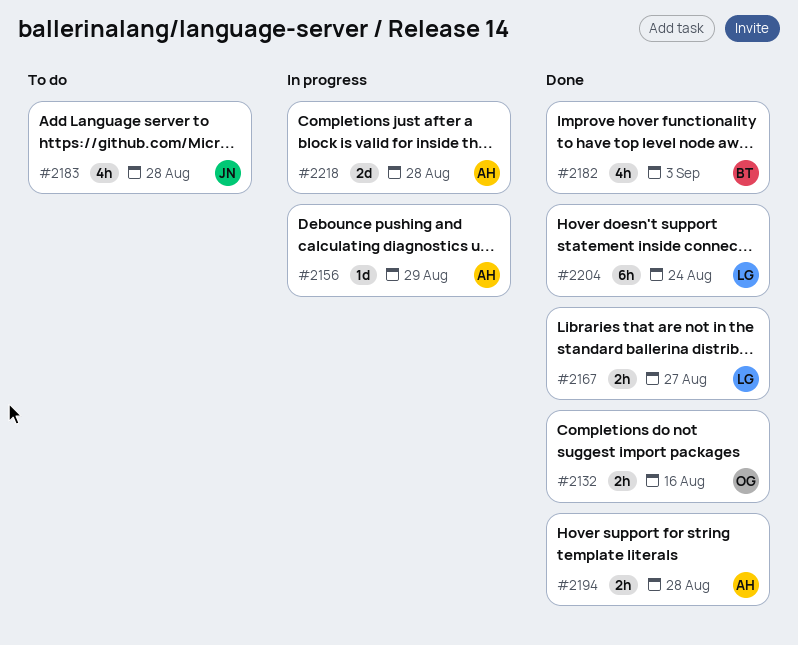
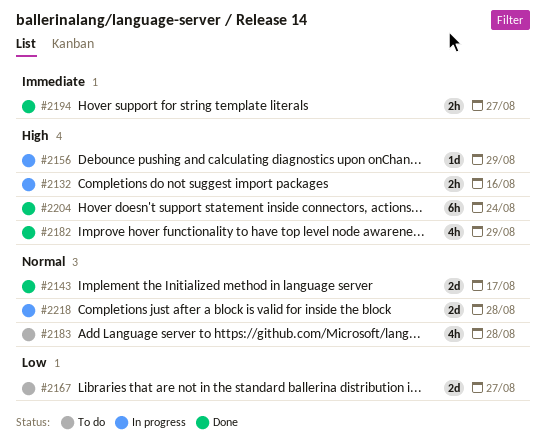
#2132, status: Done -> In progress
#2143: none -> present
#2167, status: Done -> To do
#2167, estimate: 2h -> 2d
#2182, due: Sep 3 -> Aug 29
#2194, due: Aug 28 -> Aug 27

